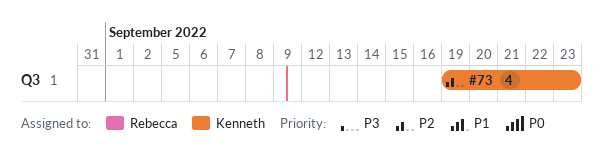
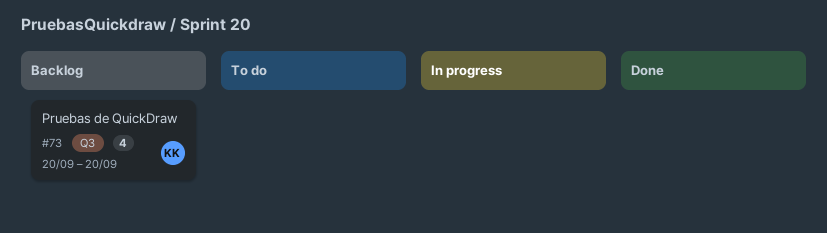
#73, start: Sep 19 -> Sep 20
#73, due: Sep 23 -> Sep 20

